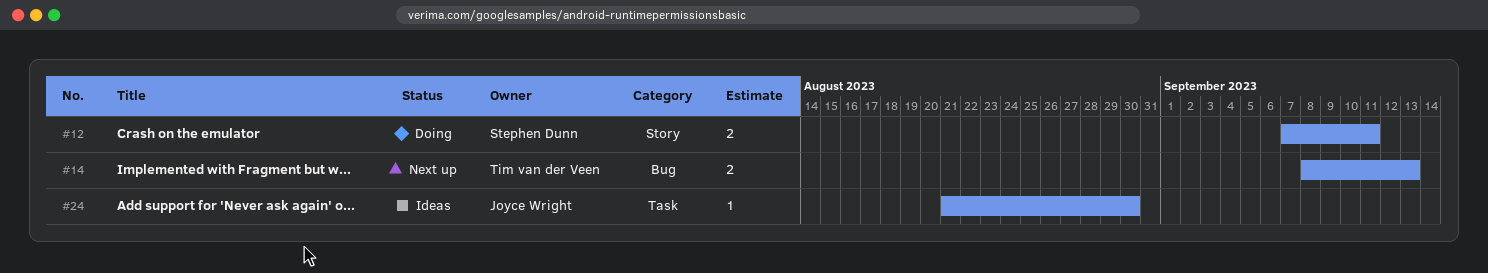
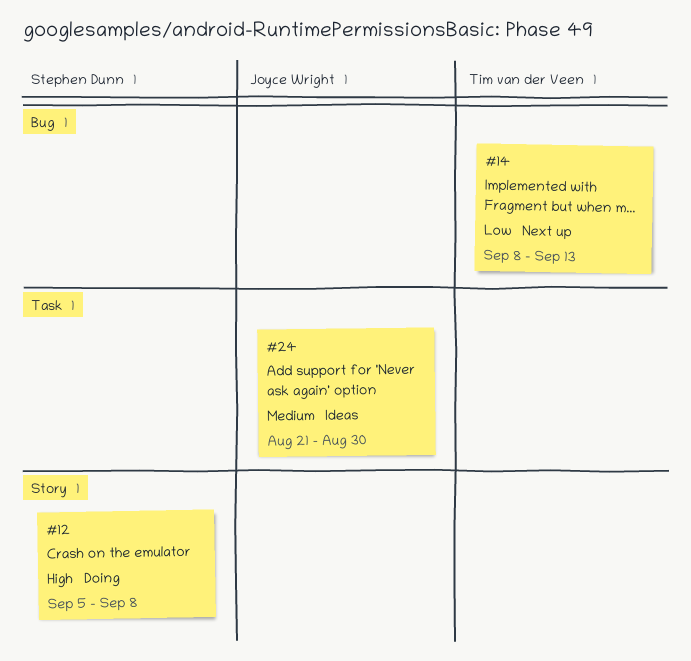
#12, start: Sep 7 -> Sep 5
#12, due: Sep 11 -> Sep 8

